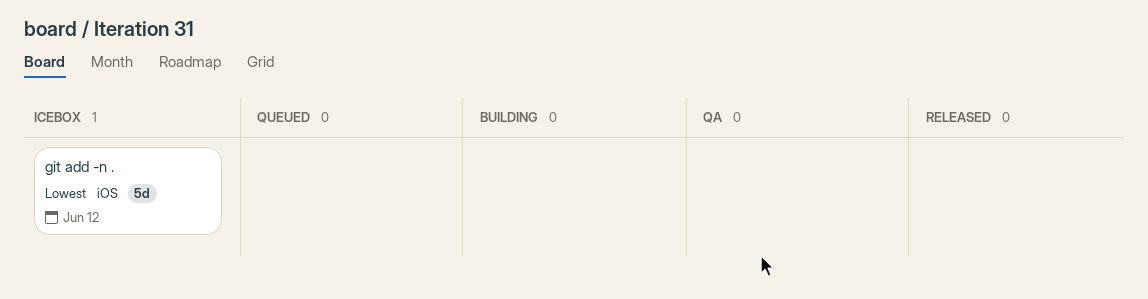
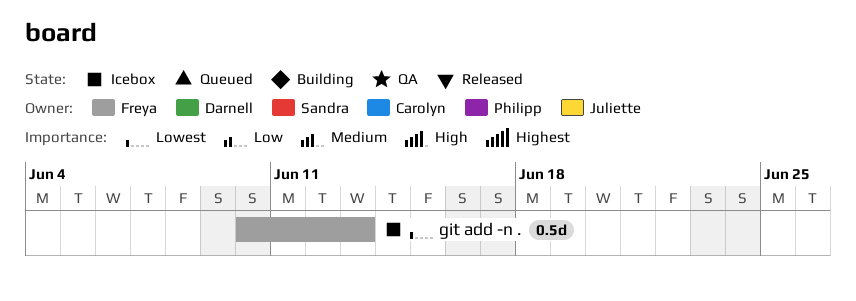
git add -n ., estimate: 5d -> 0.5d
git add -n ., due: Jun 12 -> Jun 13

